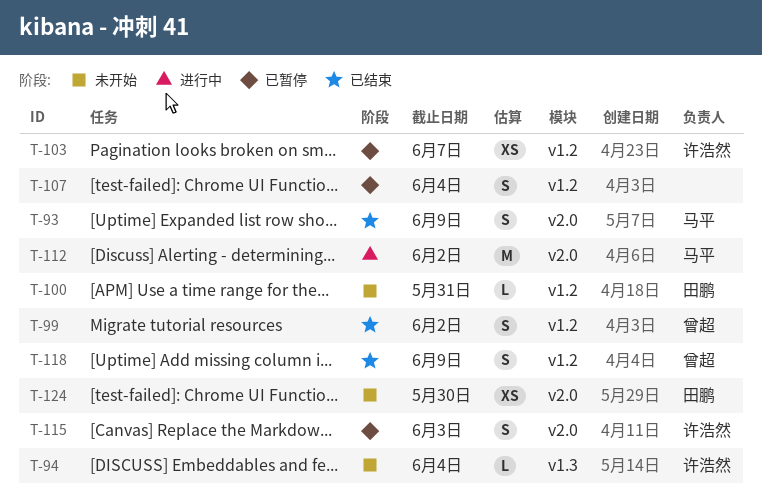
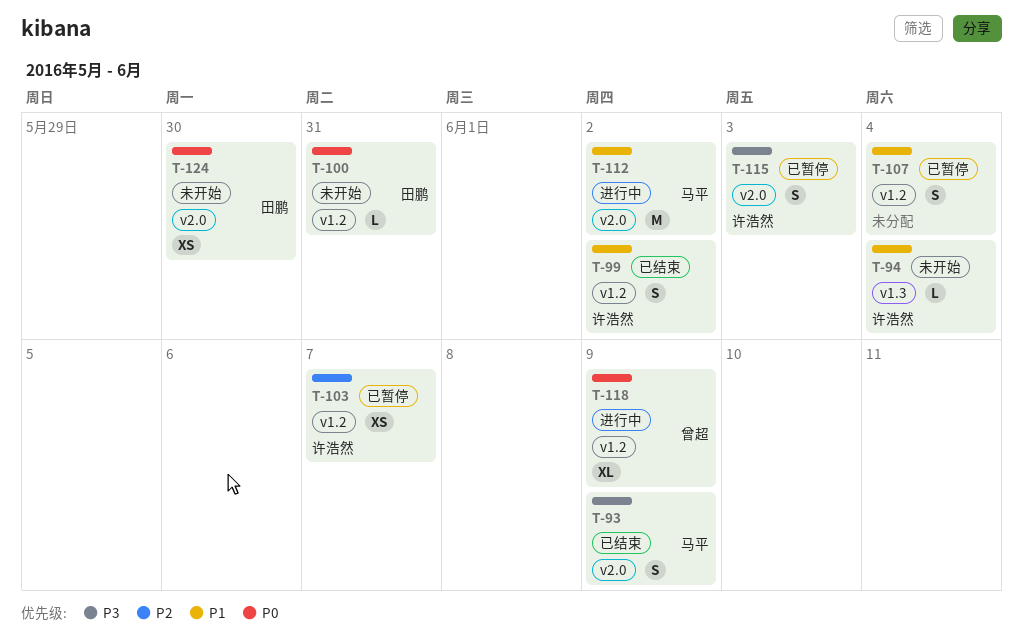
T-99, owner: 曾超 -> 许浩然
T-118, status: 已结束 -> 进行中
T-118, estimate: S -> XL

